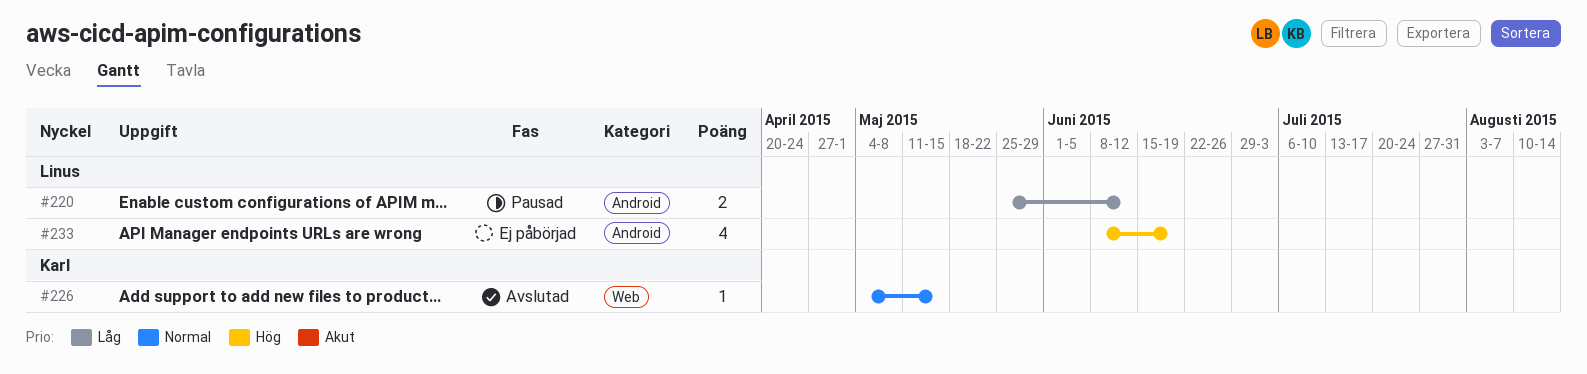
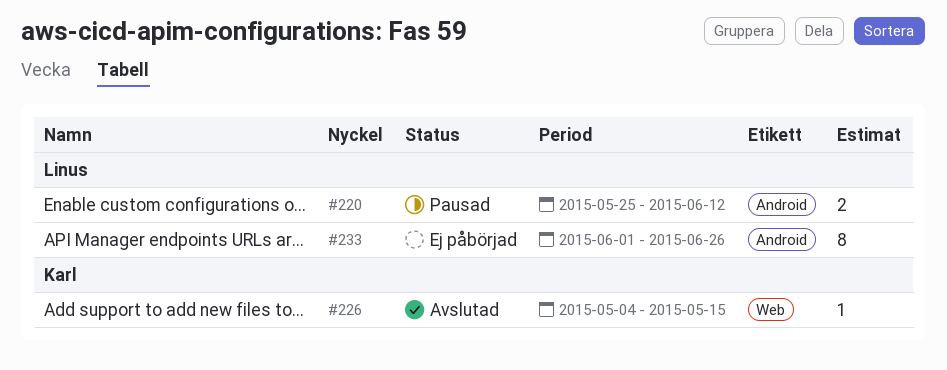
#233, estimate: 4 -> 8
#233, start: Jun 8 -> Jun 1
#233, due: Jun 19 -> Jun 26

